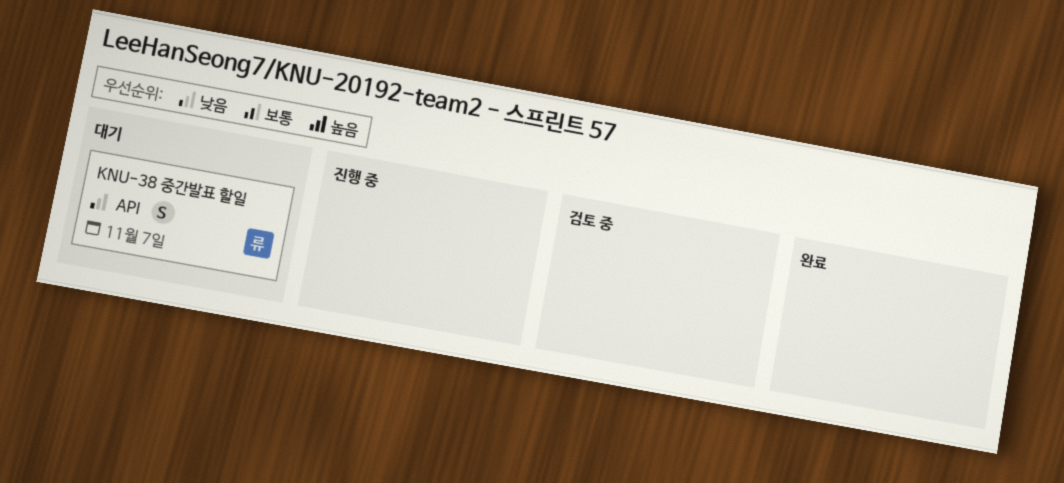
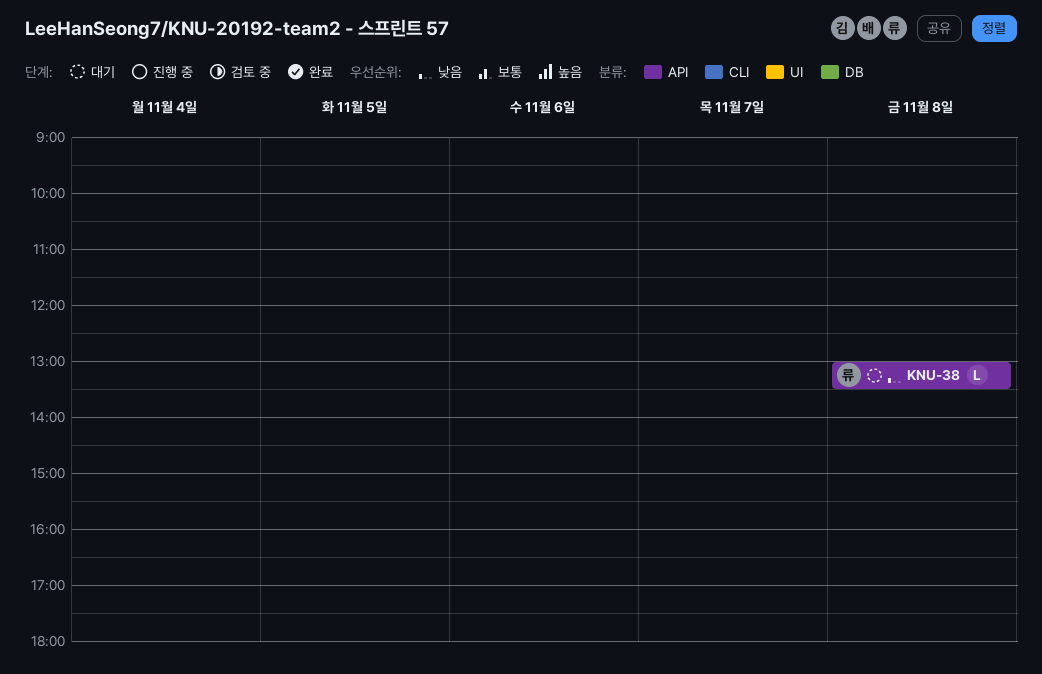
KNU-38, estimate: S -> L
KNU-38, day: Nov 7 -> Nov 8

